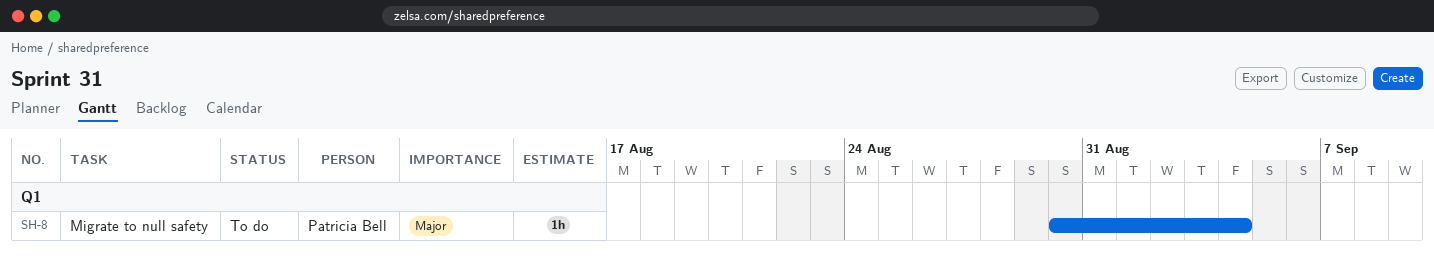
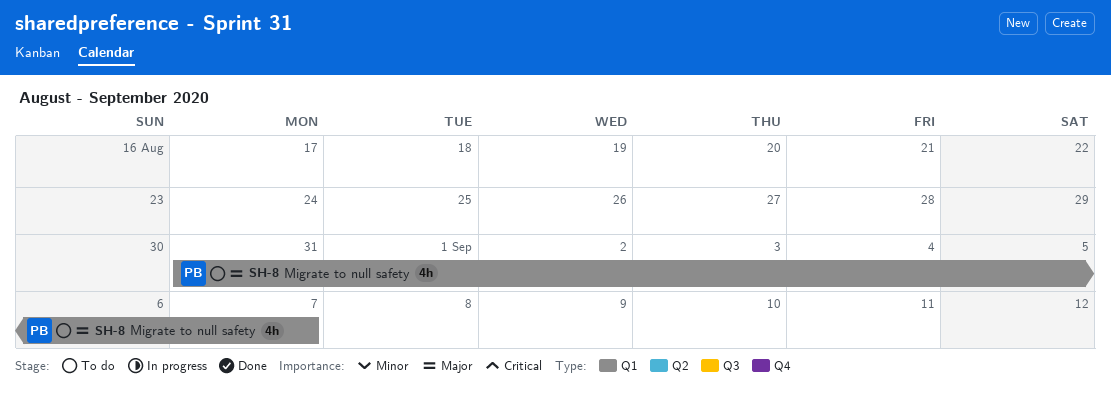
SH-8, estimate: 1h -> 4h
SH-8, start: Aug 30 -> Aug 31
SH-8, due: Sep 4 -> Sep 7

